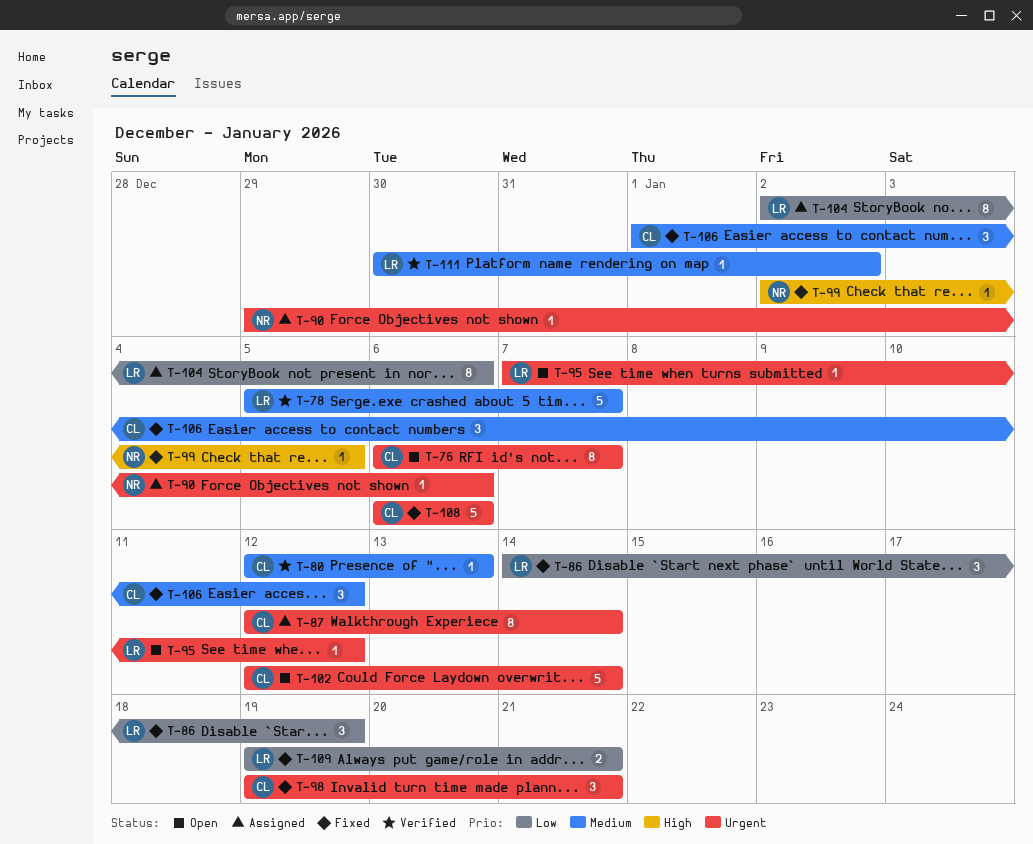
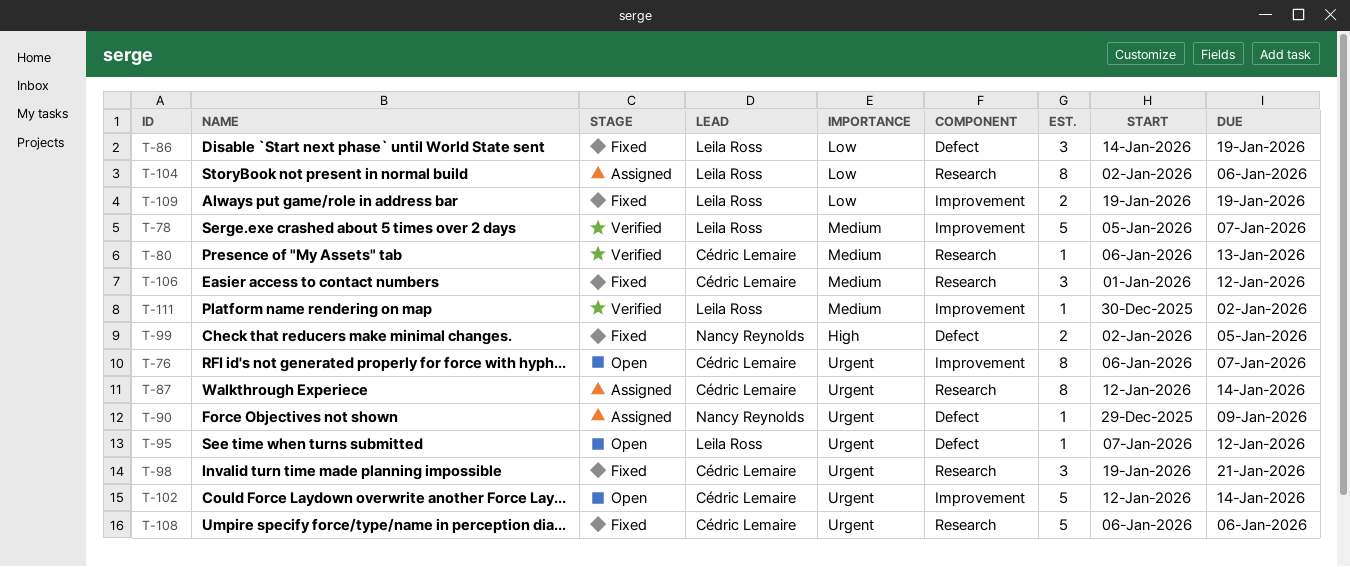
T-80, start: Jan 12 -> Jan 6
T-90, due: Jan 6 -> Jan 9
T-99, estimate: 1 -> 2
T-109, due: Jan 21 -> Jan 19

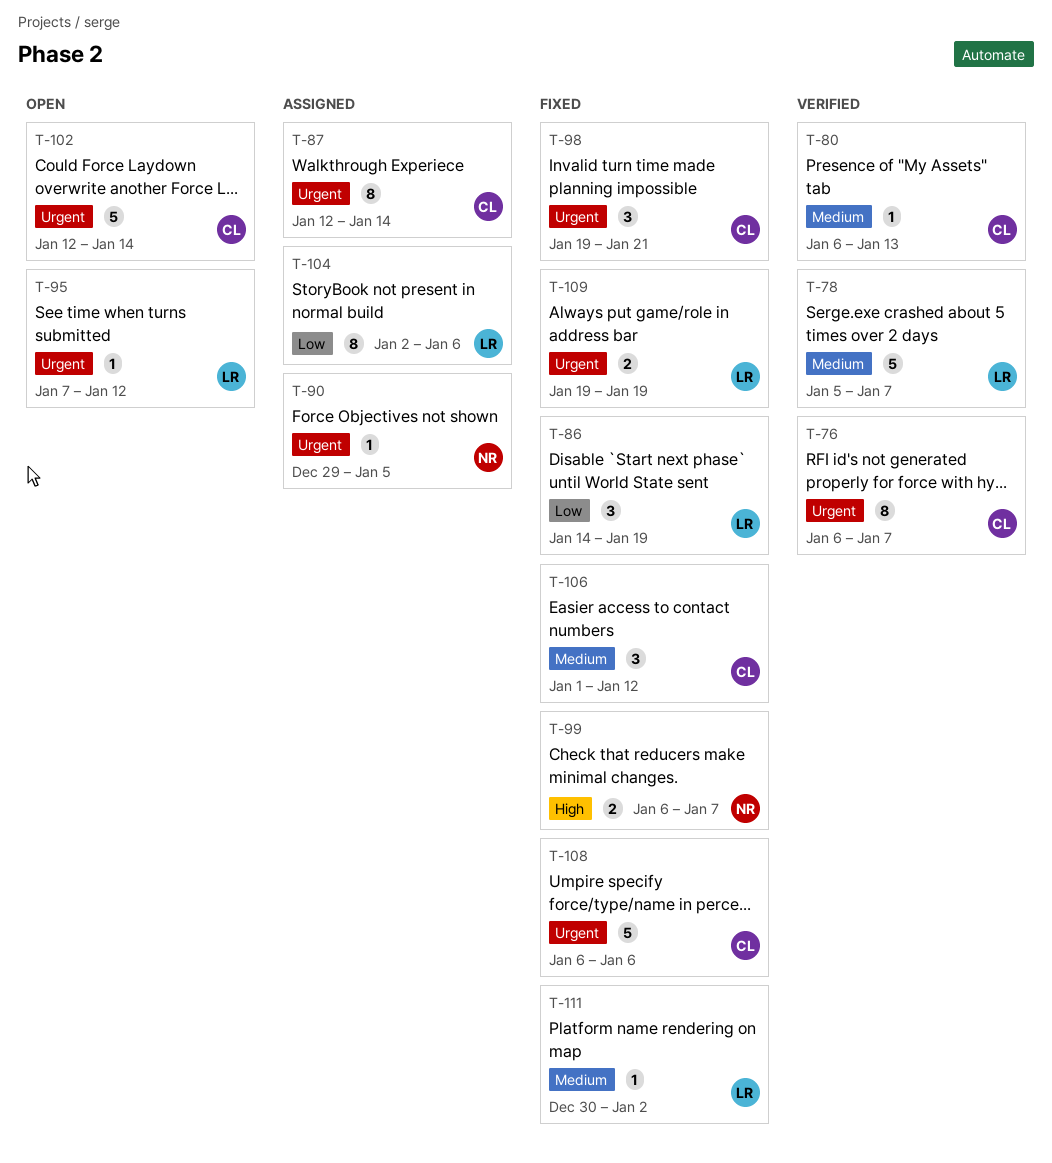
T-76, status: Open -> Verified
T-90, due: Jan 9 -> Jan 5
T-99, start: Jan 2 -> Jan 6
T-99, due: Jan 5 -> Jan 7
T-109, priority: Low -> Urgent
T-111, status: Verified -> Fixed

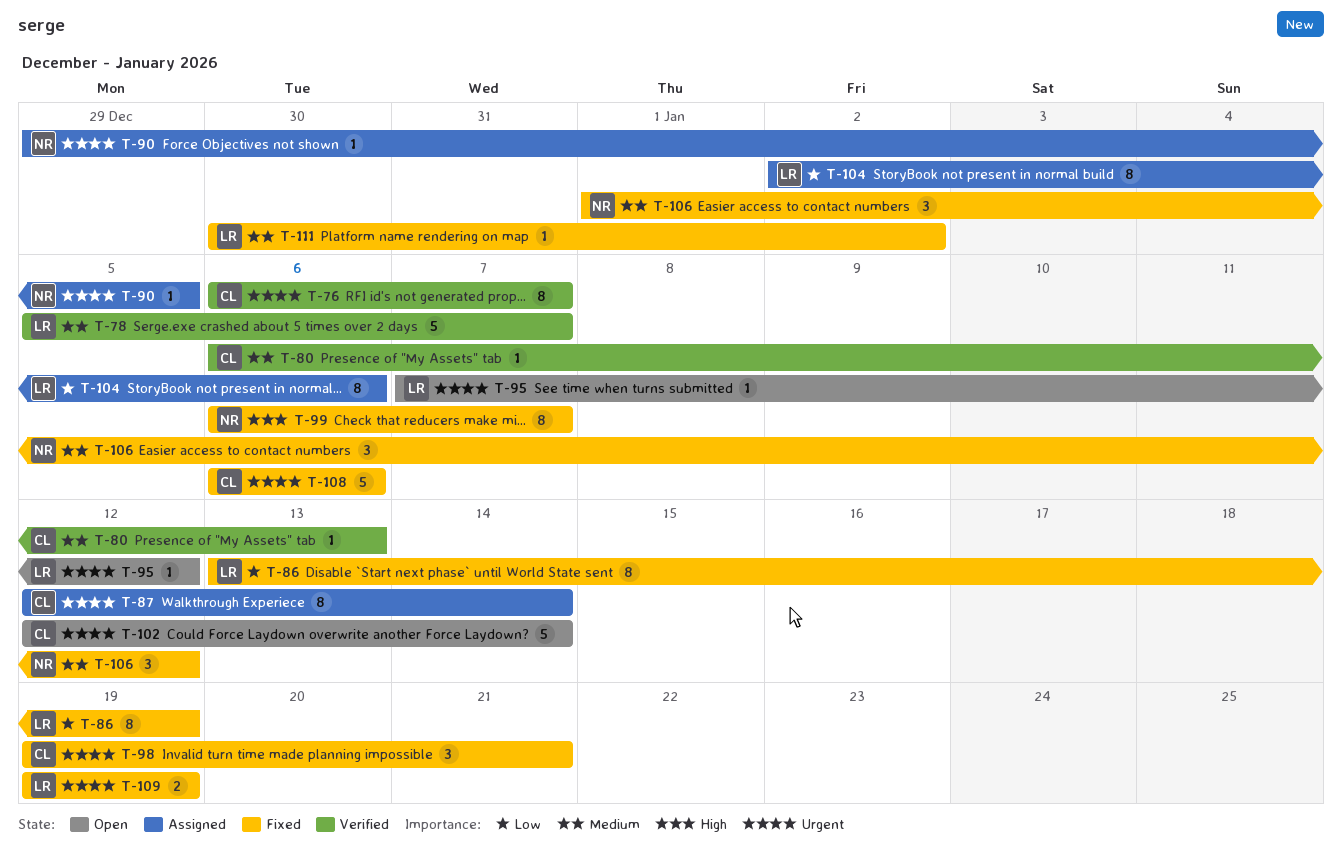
T-86, estimate: 3 -> 8
T-86, start: Jan 14 -> Jan 13
T-99, estimate: 2 -> 8
T-106, owner: CL -> NR

